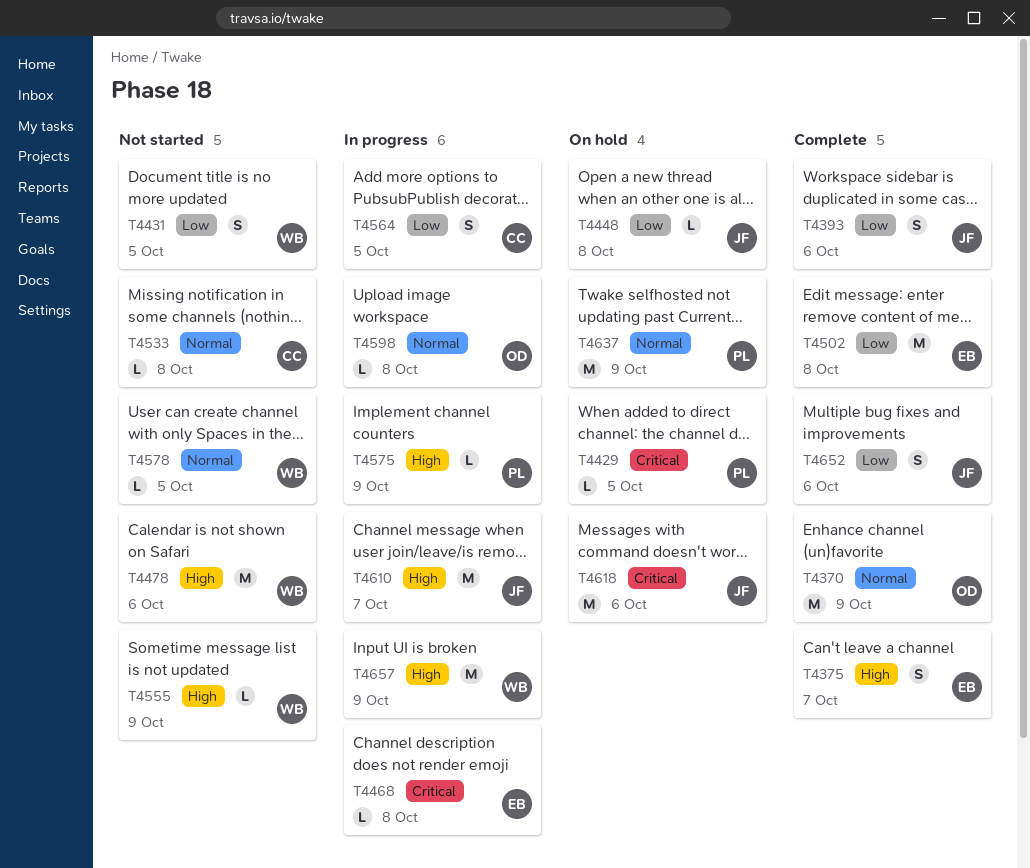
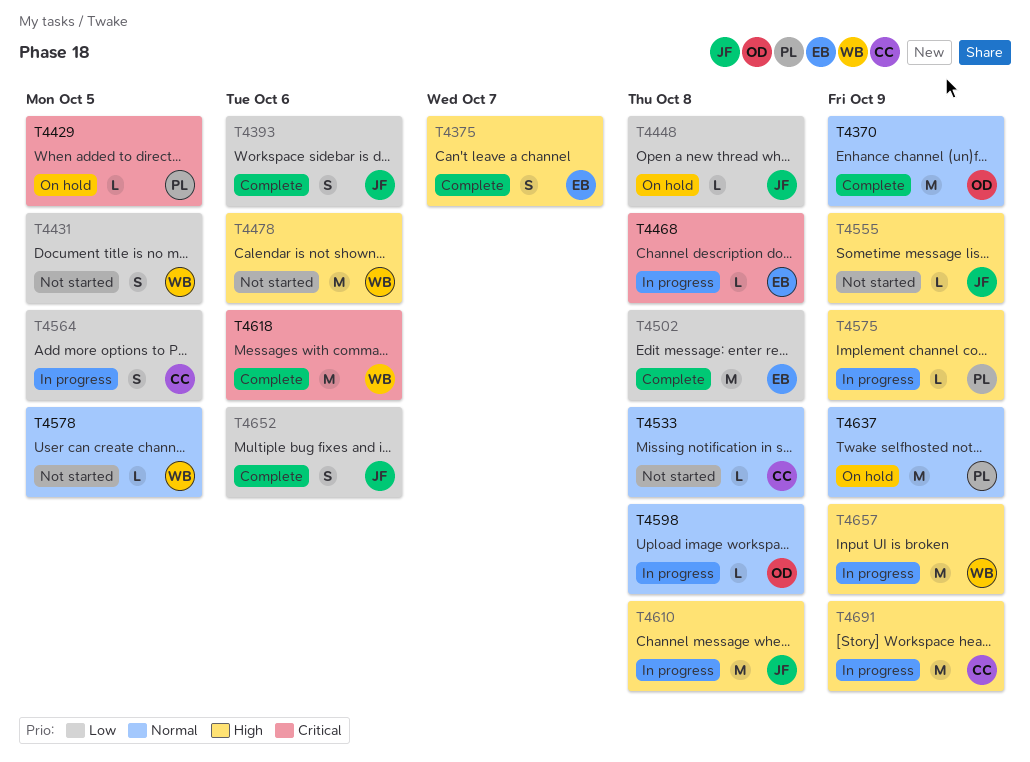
T4555, owner: WB -> JF
T4610, due: Oct 7 -> Oct 8
T4618, status: On hold -> Complete
T4618, owner: JF -> WB
T4691: none -> present

